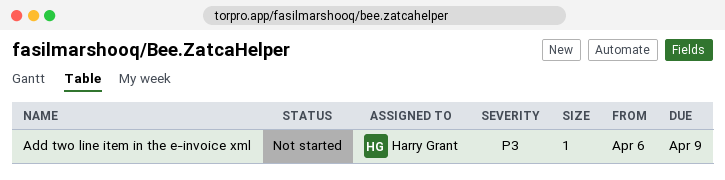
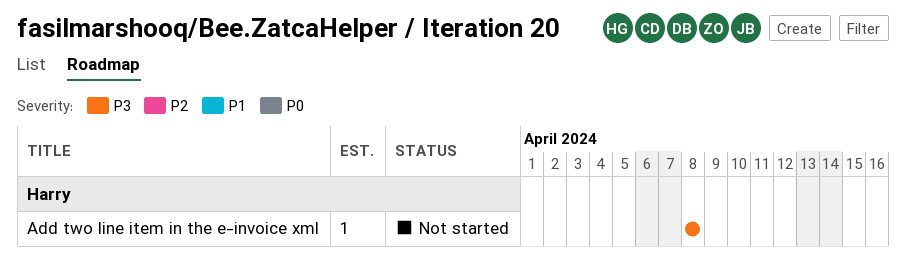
Add two line item in the e-invoice xml, start: Apr 6 -> Apr 8
Add two line item in the e-invoice xml, due: Apr 9 -> Apr 8

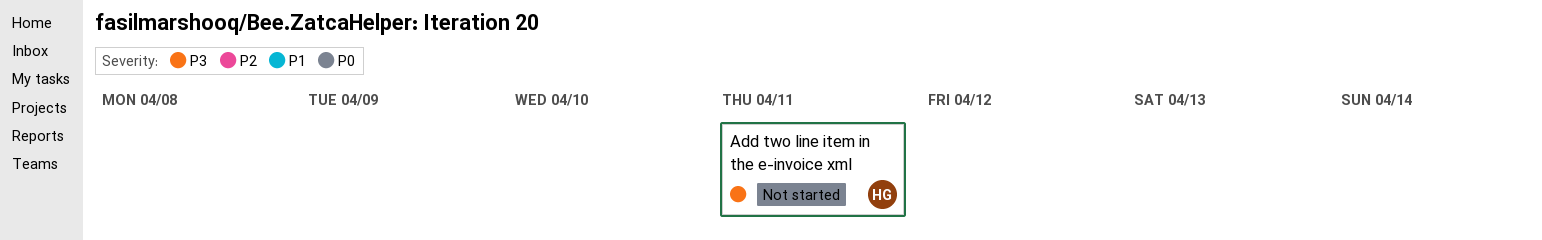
Add two line item in the e-invoice xml, due: Apr 8 -> Apr 11

